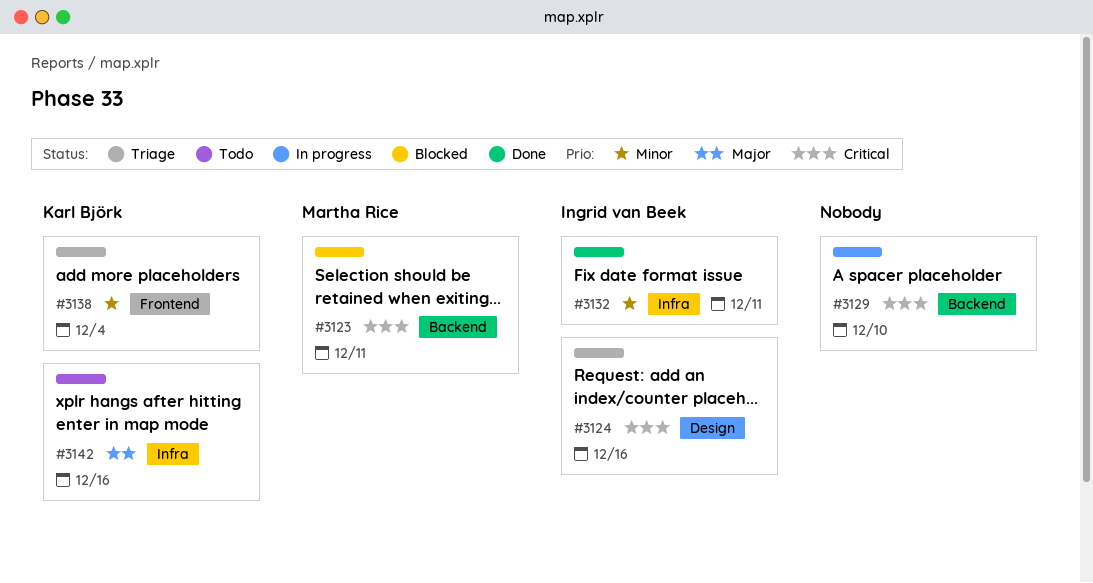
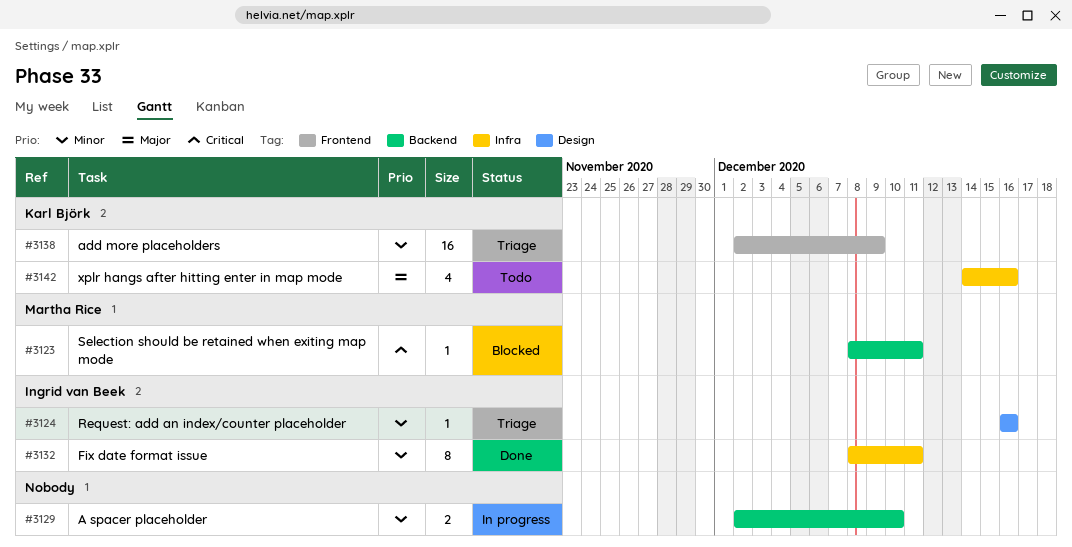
#3124, priority: Critical -> Minor
#3129, priority: Critical -> Minor
#3138, due: Dec 4 -> Dec 9

